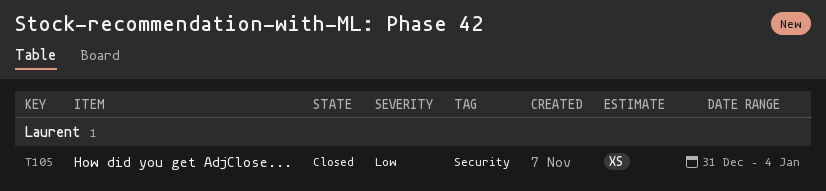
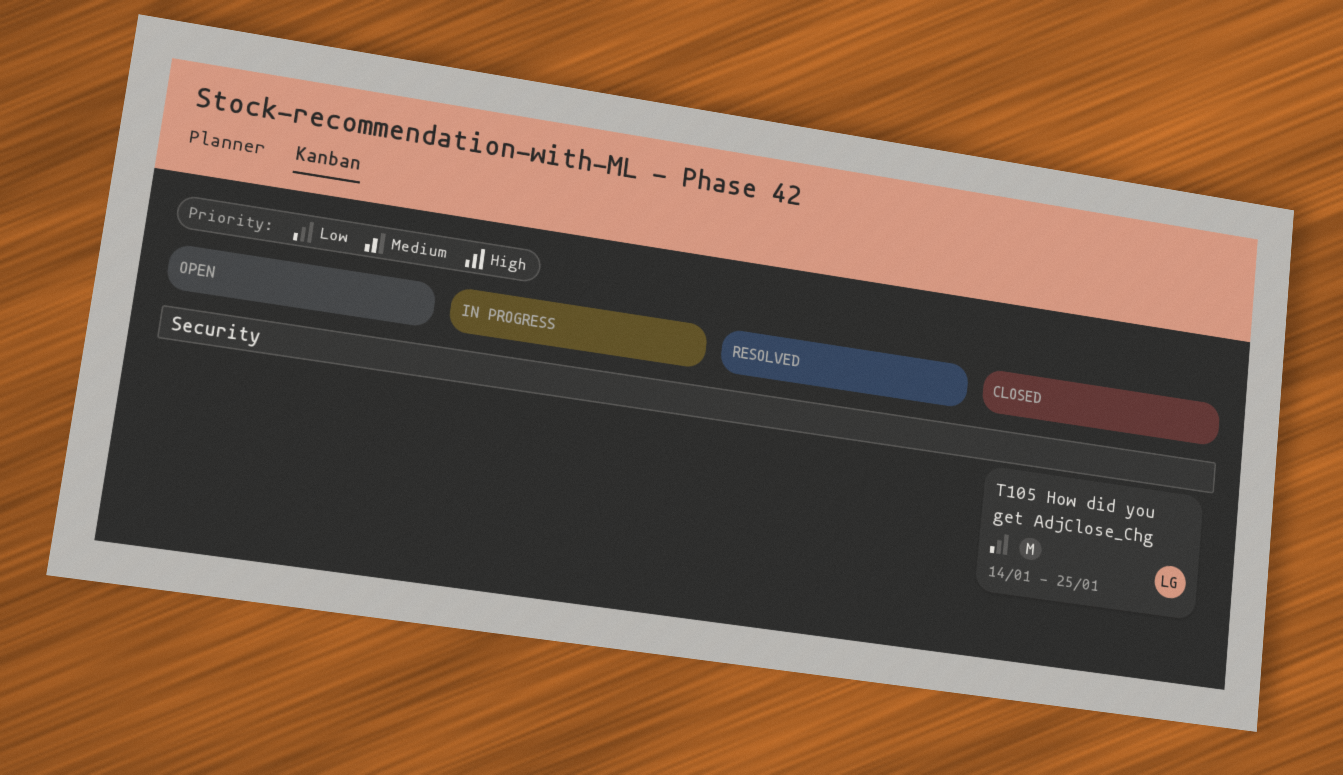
T105, estimate: XS -> M
T105, start: Dec 31 -> Jan 14
T105, due: Jan 4 -> Jan 25

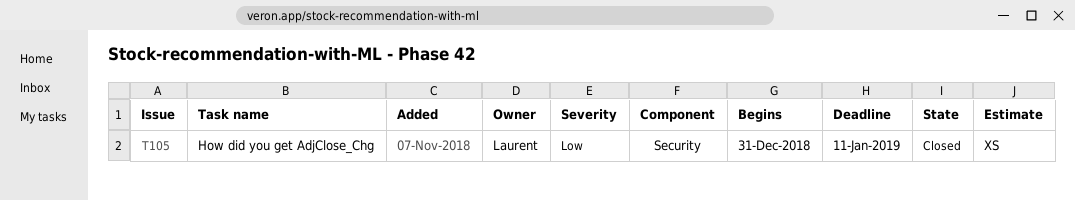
T105, estimate: M -> XS
T105, start: Jan 14 -> Dec 31
T105, due: Jan 25 -> Jan 11

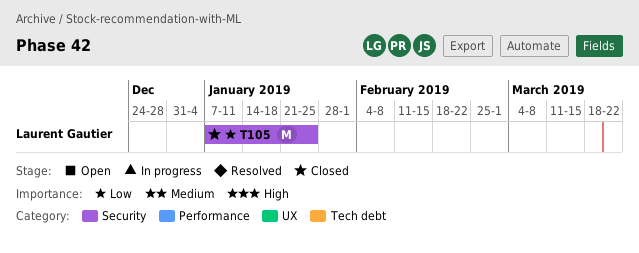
T105, estimate: XS -> M
T105, start: Dec 31 -> Jan 7
T105, due: Jan 11 -> Jan 25

